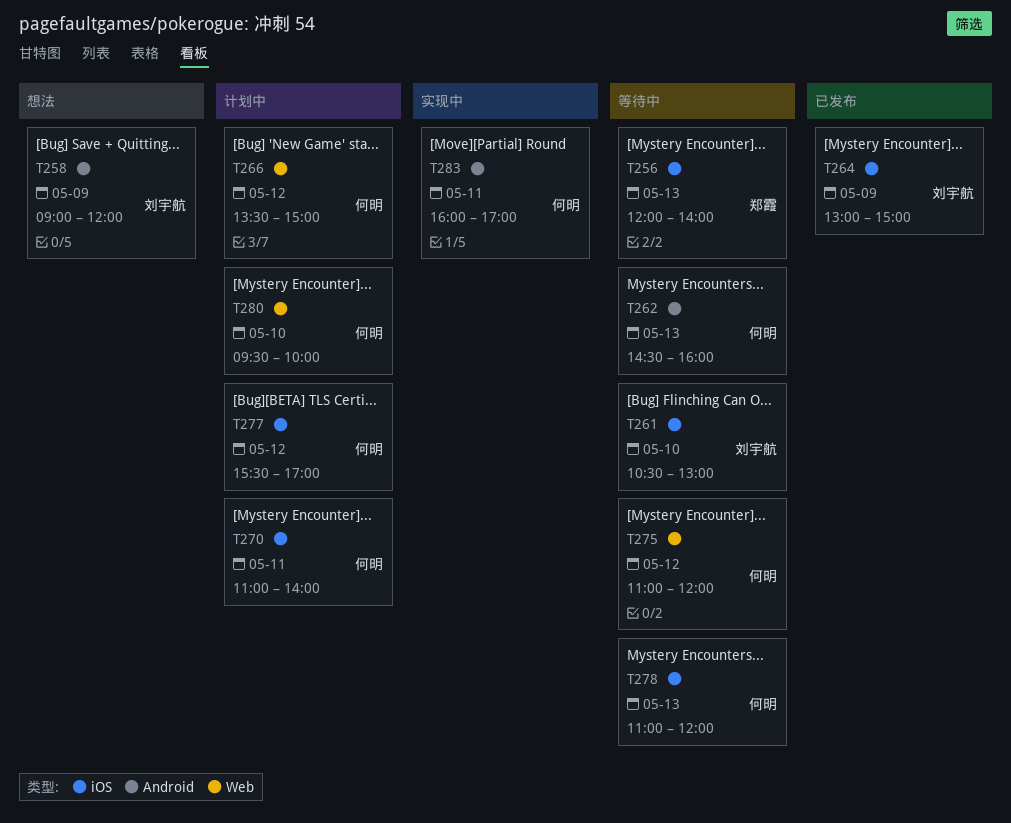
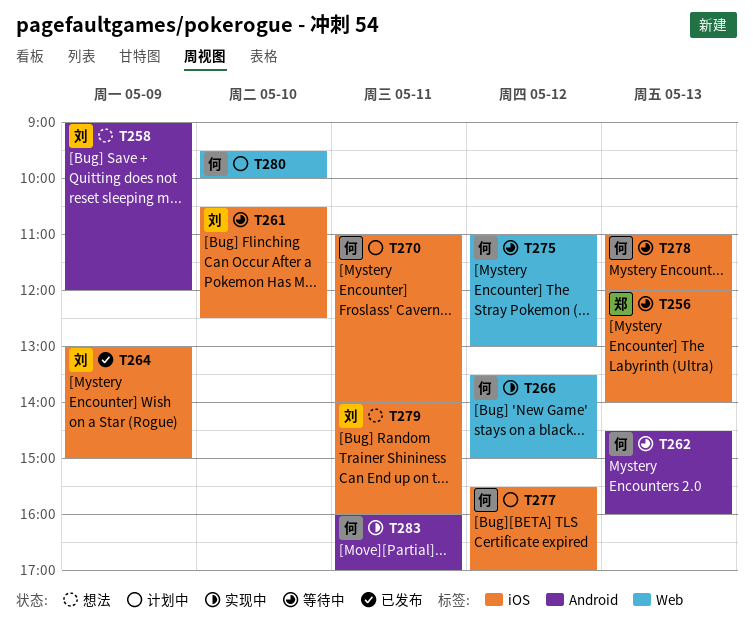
T261, ends: 13:00 -> 12:30
T266, status: 计划中 -> 实现中
T275, ends: 12:00 -> 13:00
T279: none -> present

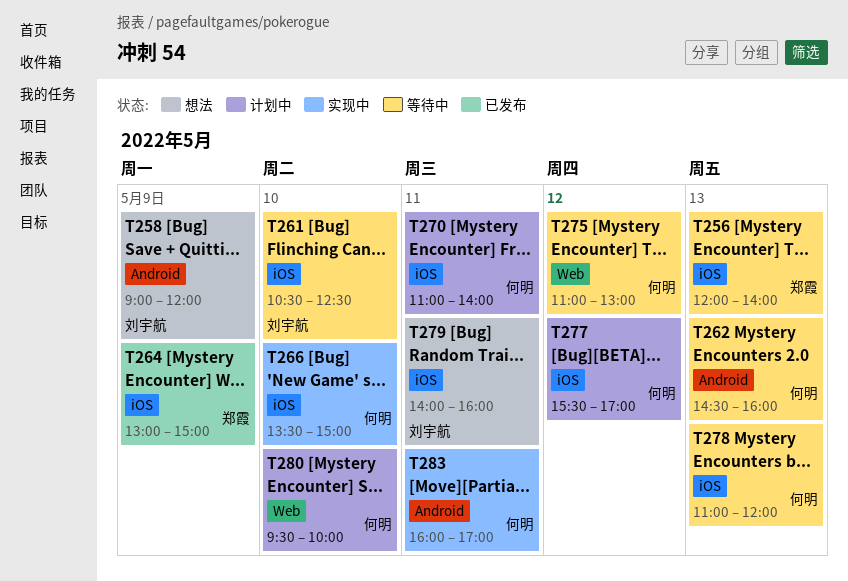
T264, owner: 刘宇航 -> 郑霞
T266, label: Web -> iOS
T266, day: May 12 -> May 10

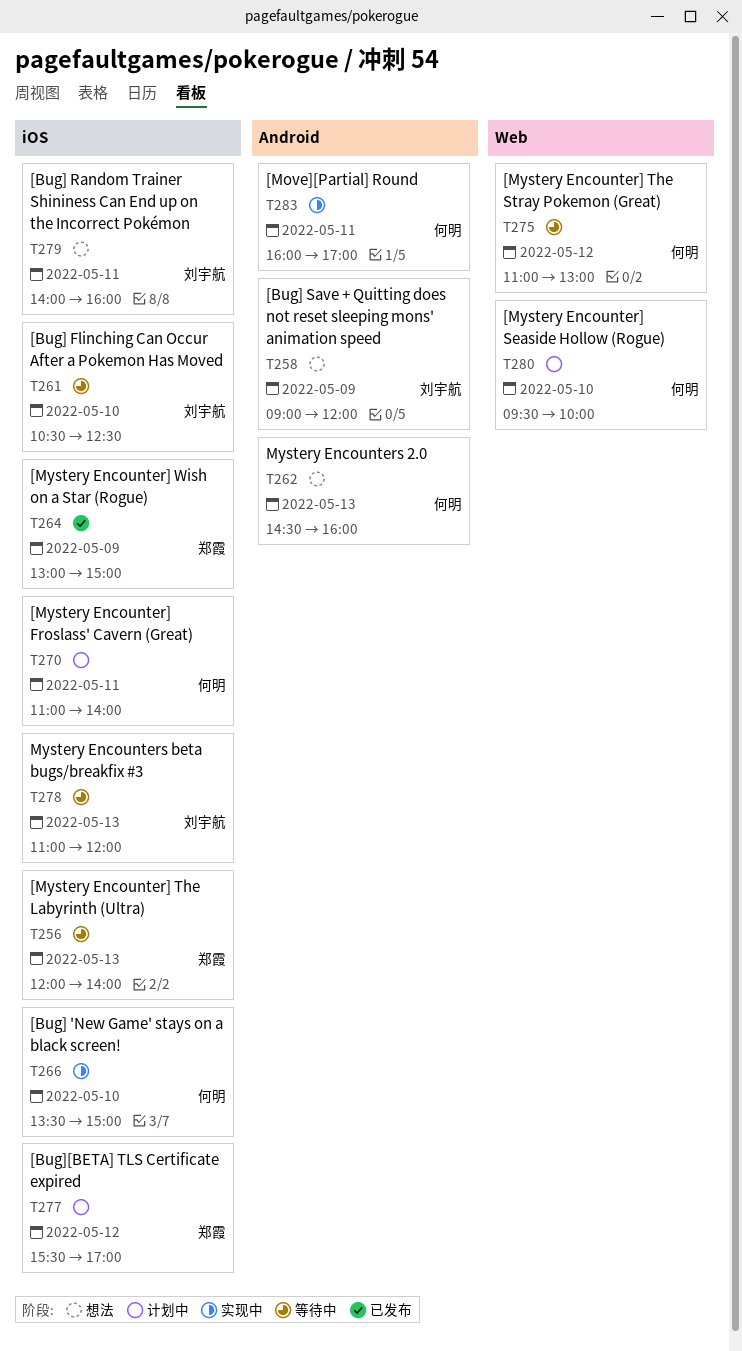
T262, status: 等待中 -> 想法
T277, owner: 何明 -> 郑霞
T278, owner: 何明 -> 刘宇航

